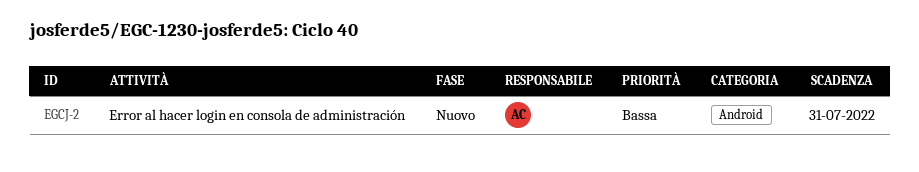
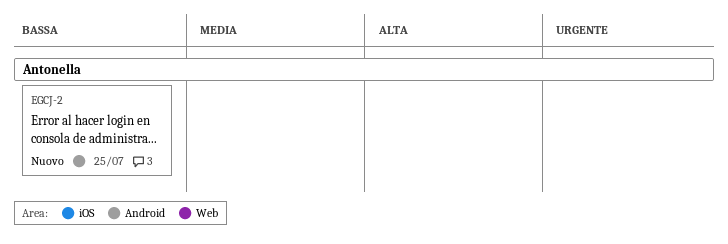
EGCJ-2, due: Jul 31 -> Jul 25

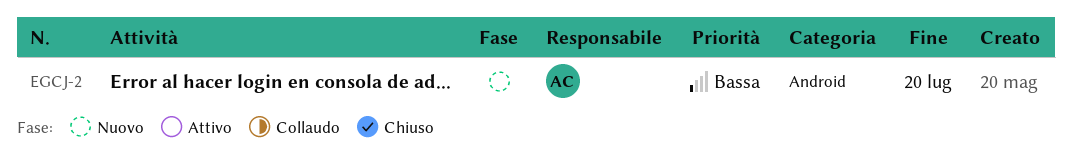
EGCJ-2, due: Jul 25 -> Jul 20

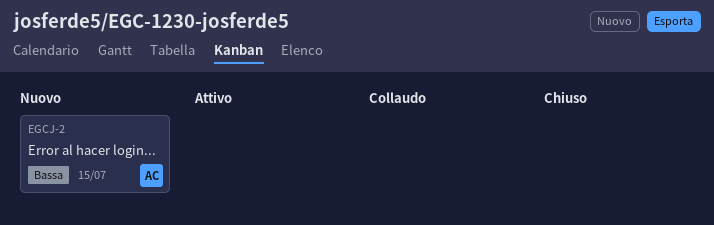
EGCJ-2, due: Jul 20 -> Jul 15

